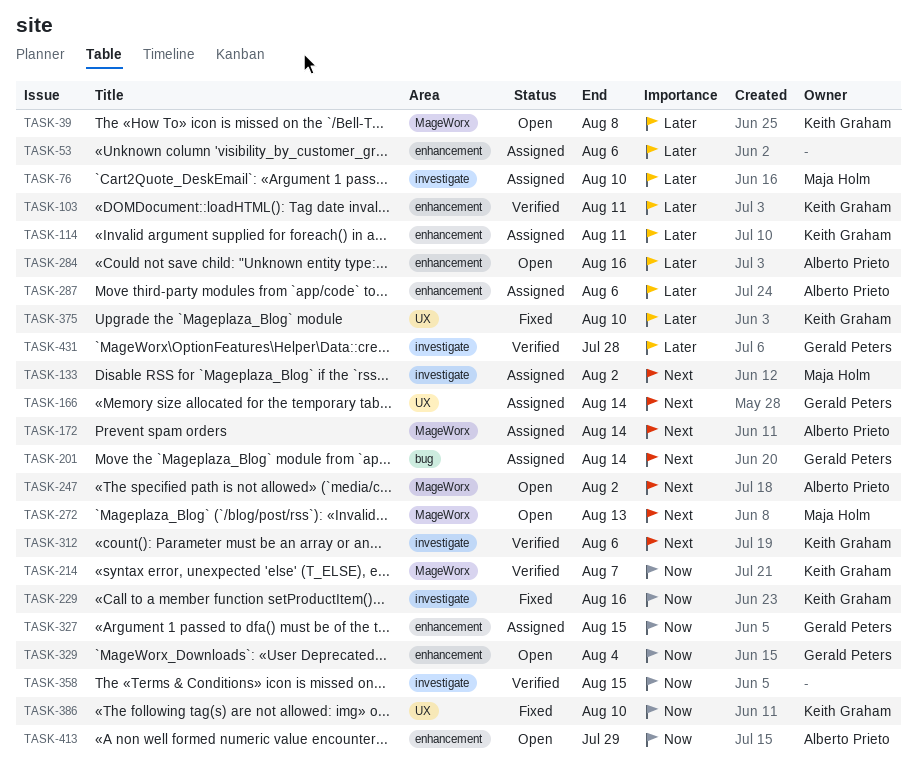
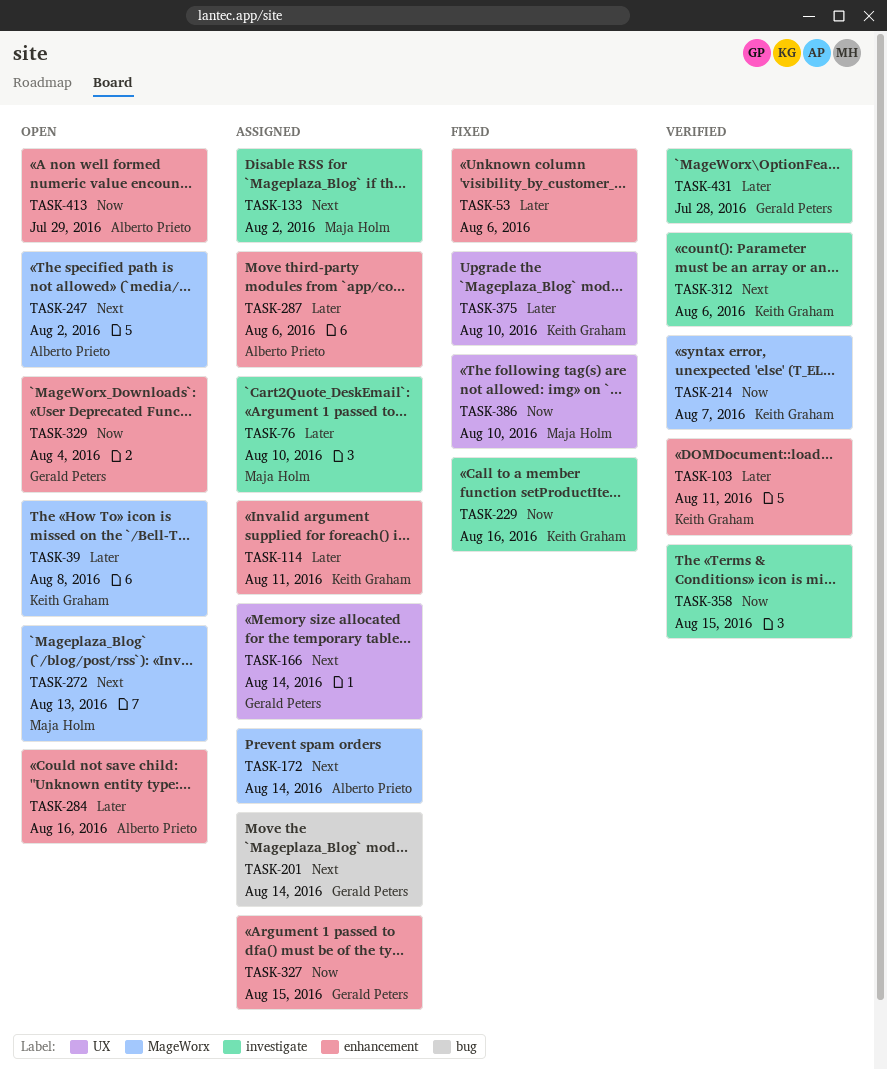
TASK-53, status: Assigned -> Fixed
TASK-386, owner: Keith Graham -> Maja Holm

